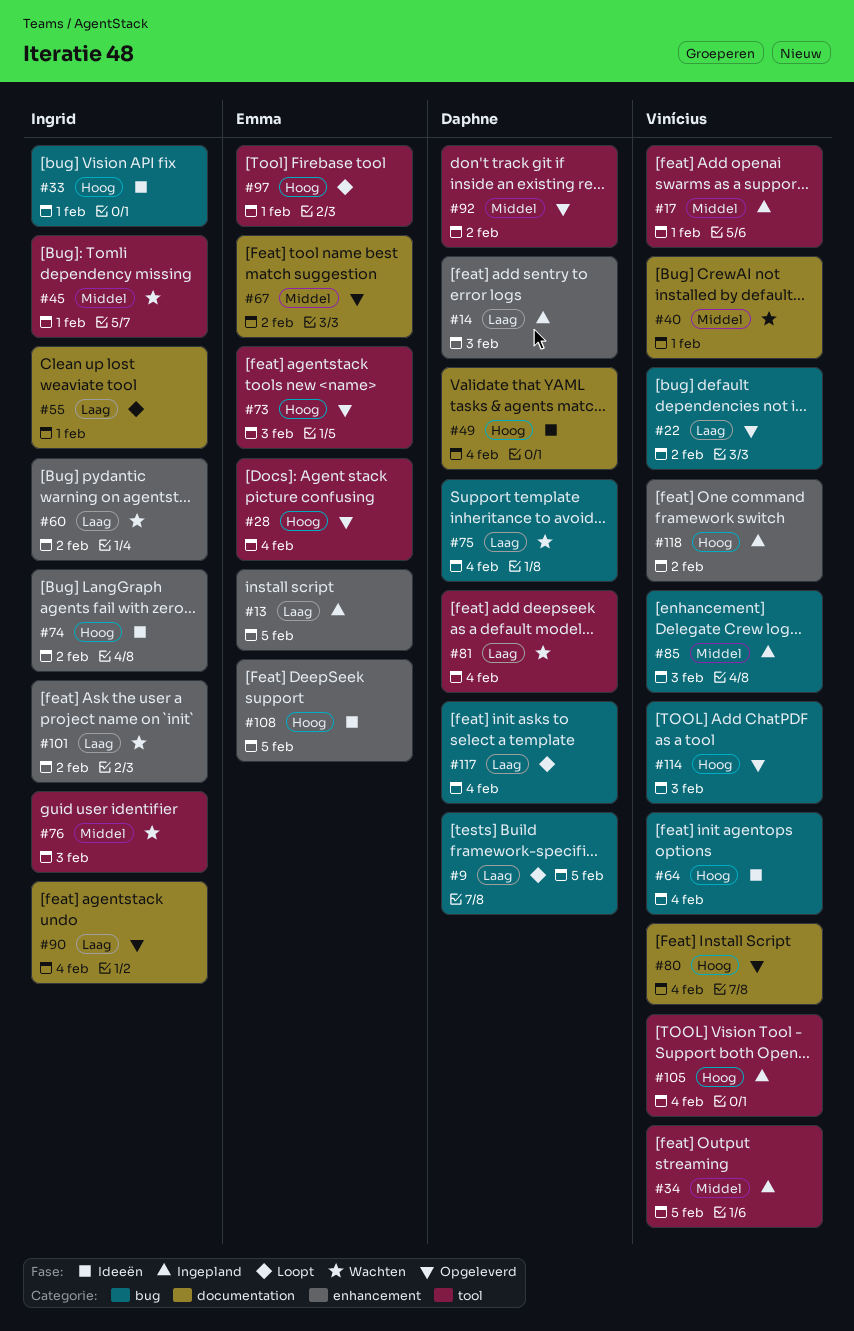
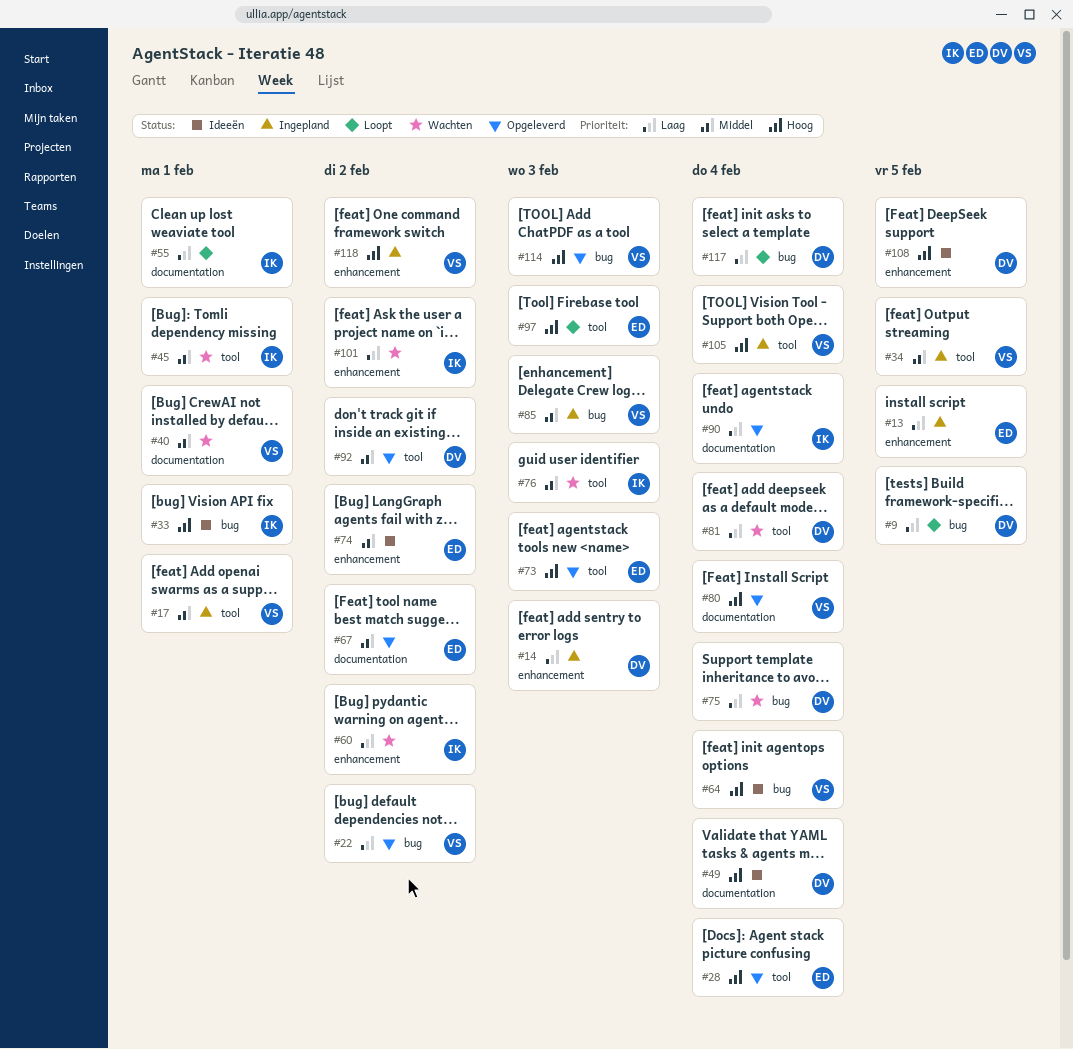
#74, owner: Ingrid -> Emma
#74, priority: Hoog -> Middel
#97, due: Feb 1 -> Feb 3
#108, owner: Emma -> Daphne

